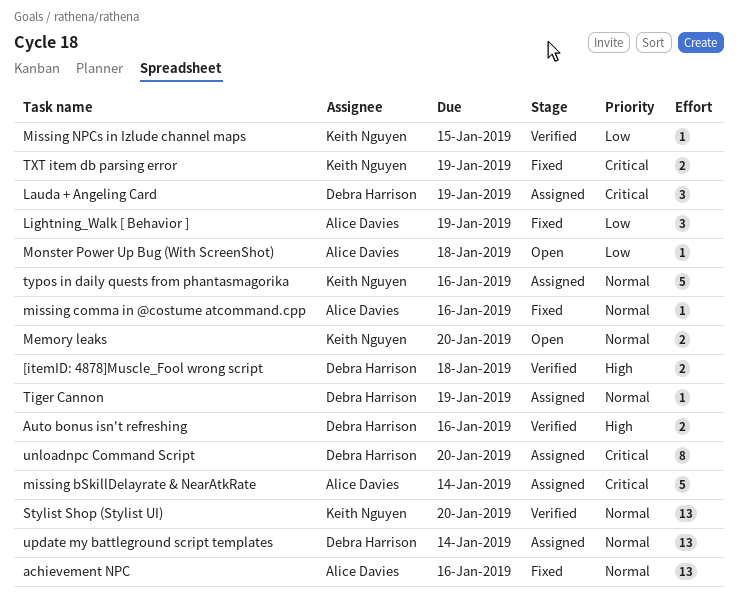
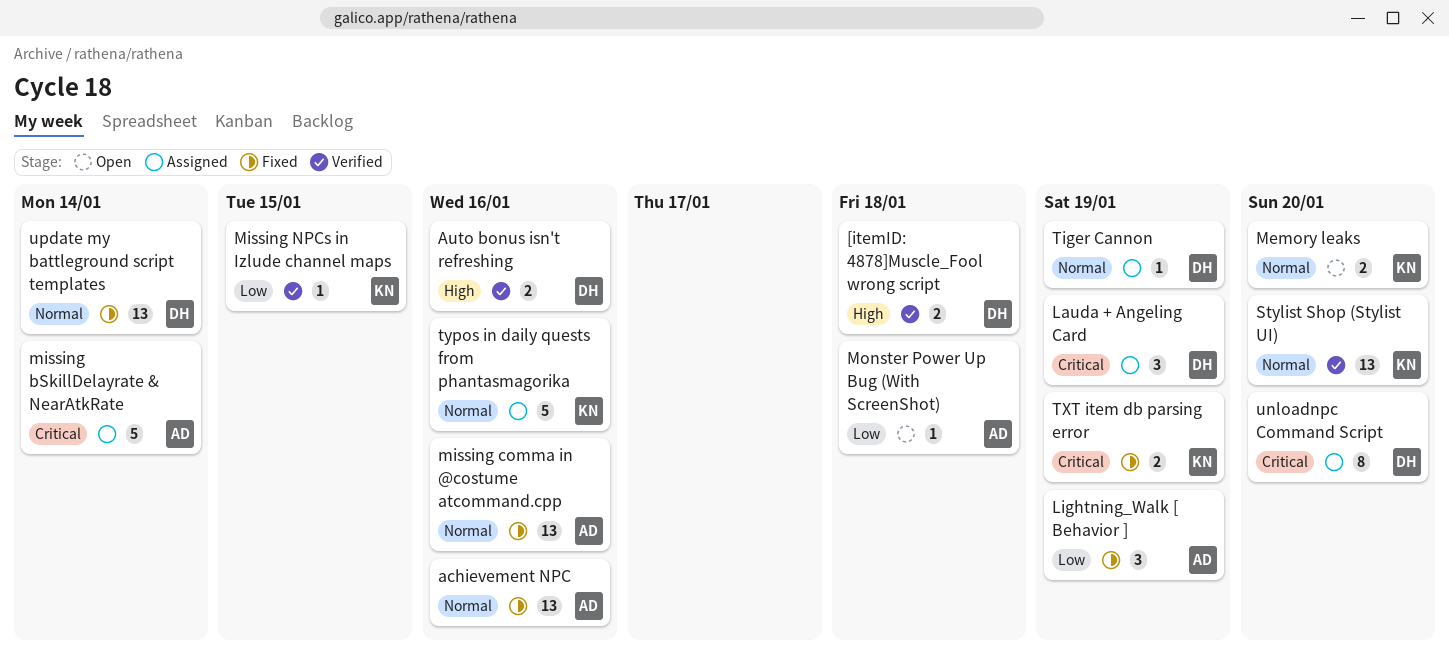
missing comma in @costume atcommand.cpp, estimate: 1 -> 13
update my battleground script templates, status: Assigned -> Fixed

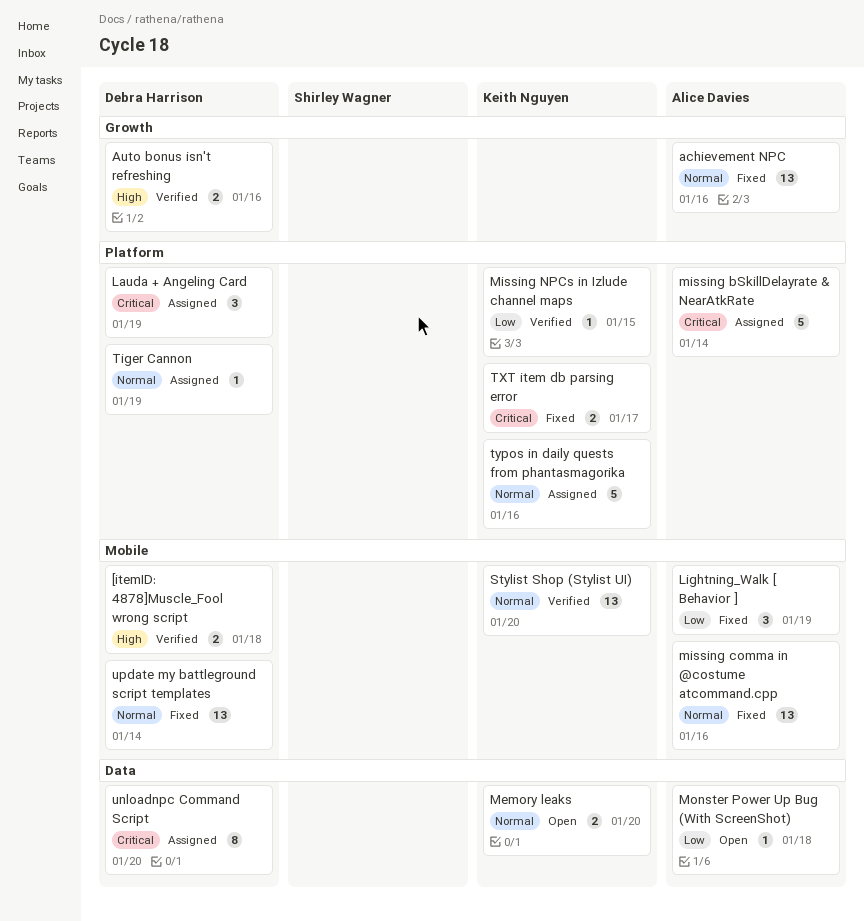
TXT item db parsing error, due: Jan 19 -> Jan 17

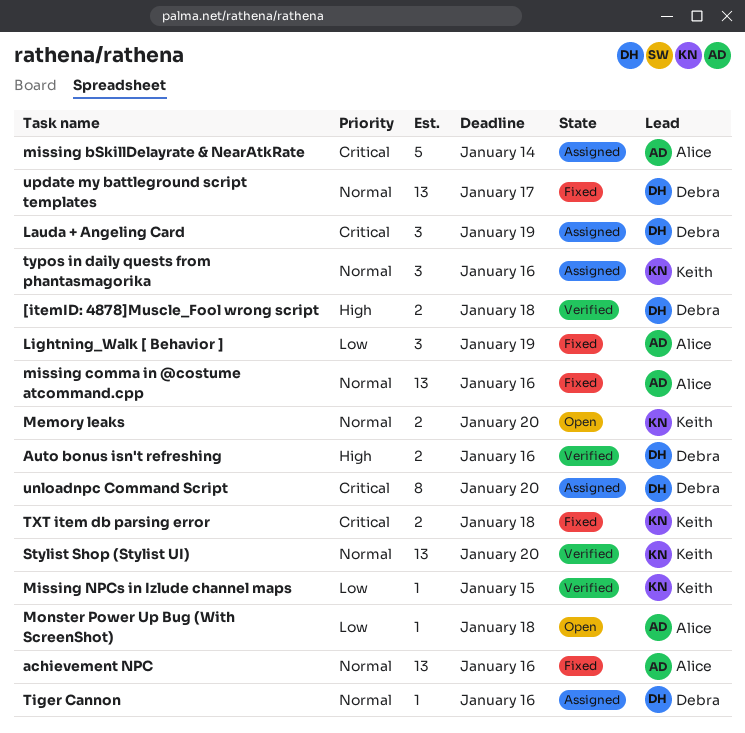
Tiger Cannon, due: Jan 19 -> Jan 16
TXT item db parsing error, due: Jan 17 -> Jan 18
typos in daily quests from phantasmagorika, estimate: 5 -> 3
update my battleground script templates, due: Jan 14 -> Jan 17

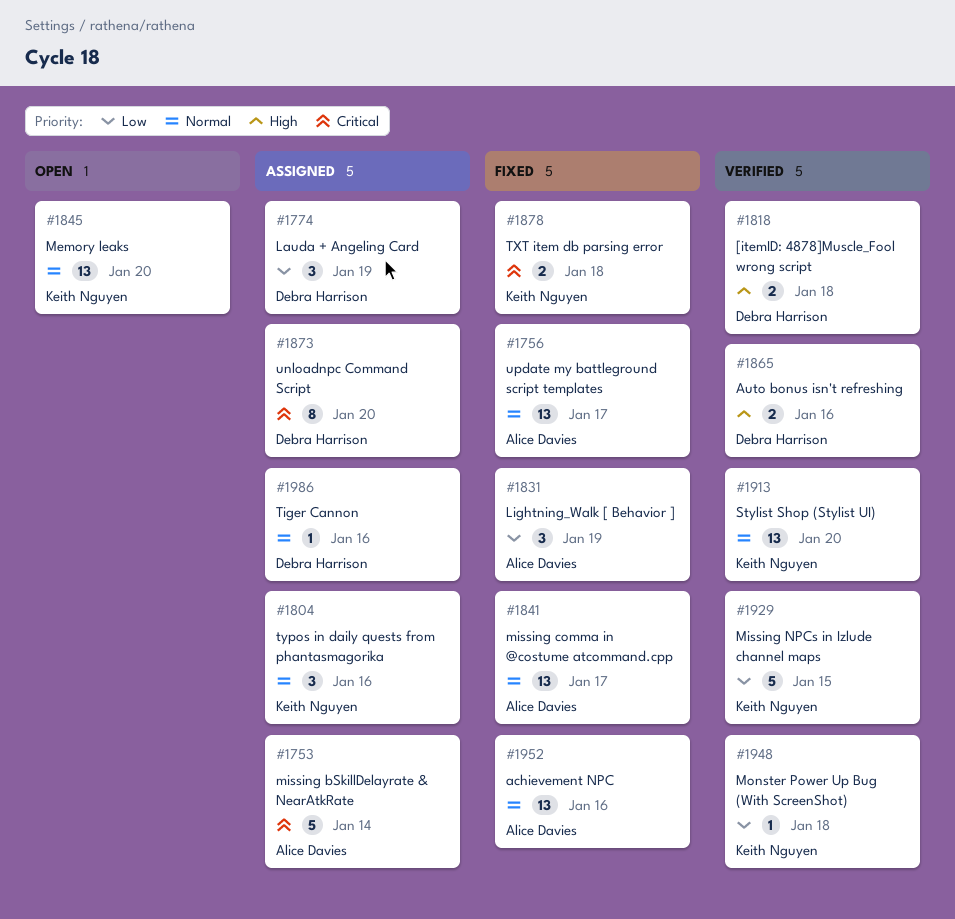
Lauda + Angeling Card, priority: Critical -> Low
Memory leaks, estimate: 2 -> 13
missing comma in @costume atcommand.cpp, due: Jan 16 -> Jan 17
Missing NPCs in Izlude channel maps, estimate: 1 -> 5
Monster Power Up Bug (With ScreenShot), status: Open -> Verified
Monster Power Up Bug (With ScreenShot), owner: Alice Davies -> Keith Nguyen
update my battleground script templates, owner: Debra Harrison -> Alice Davies

